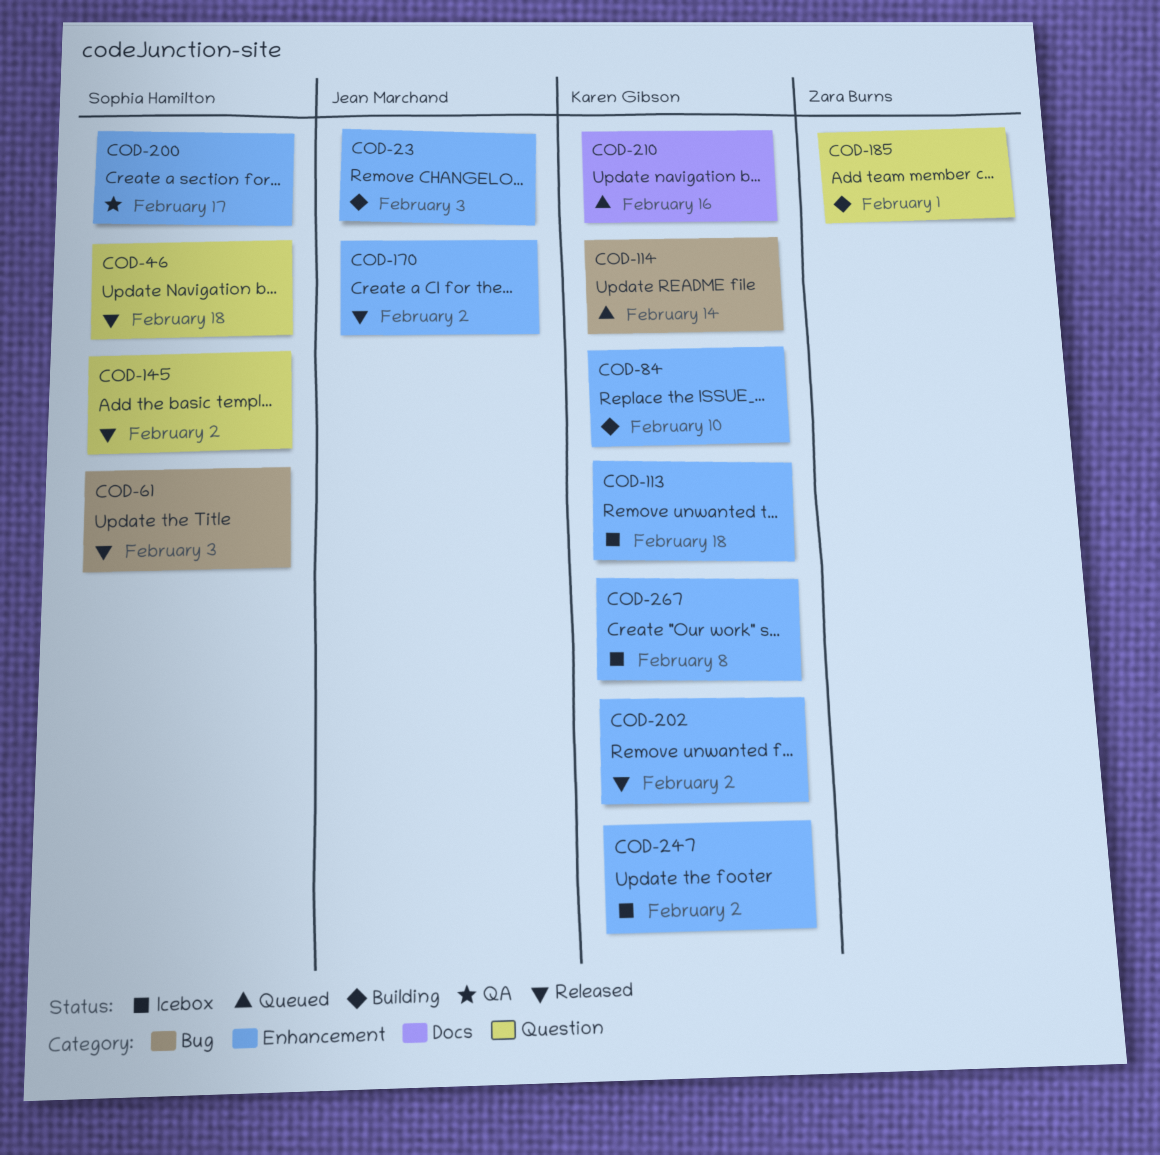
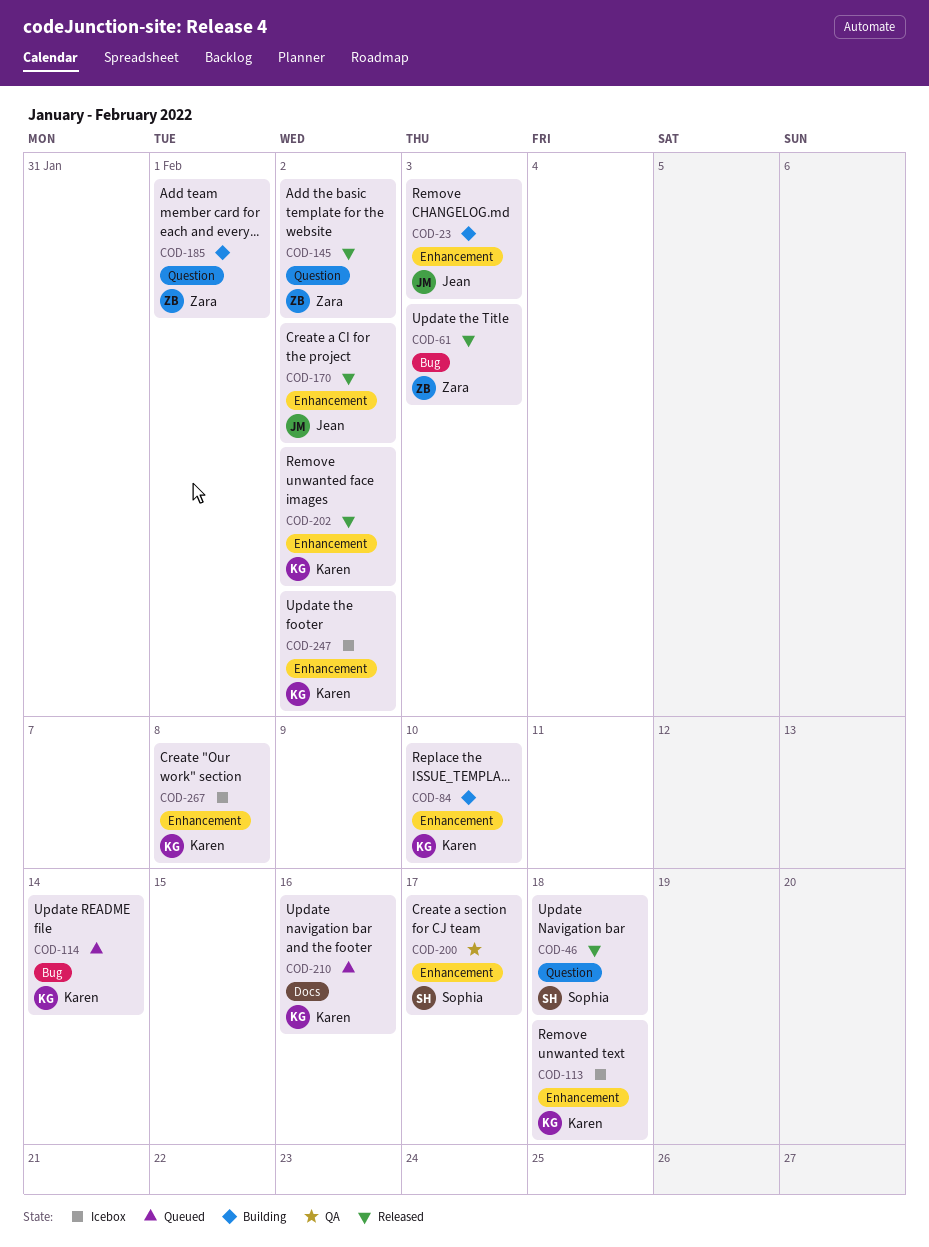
COD-61, owner: Sophia Hamilton -> Zara Burns
COD-145, owner: Sophia Hamilton -> Zara Burns

